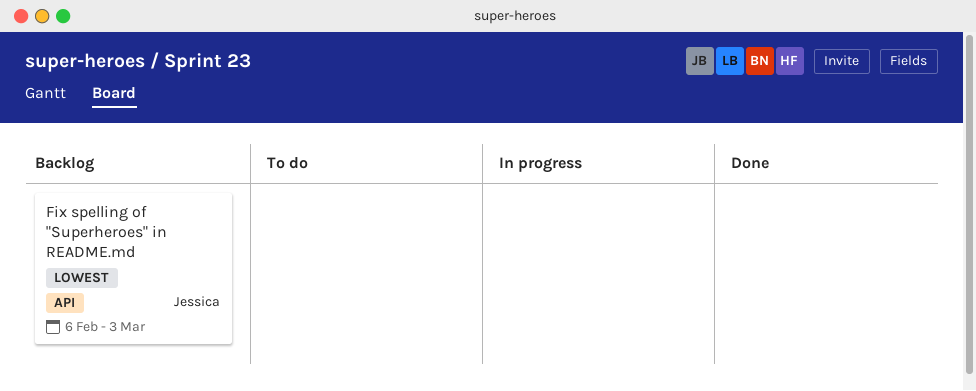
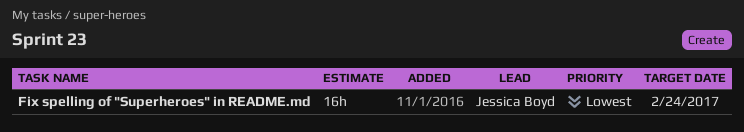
Fix spelling of "Superheroes" in README.md, due: Mar 3 -> Feb 24

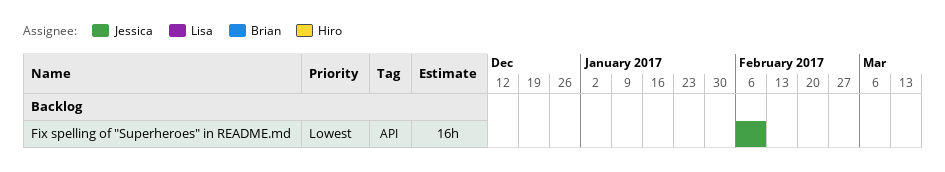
Fix spelling of "Superheroes" in README.md, due: Feb 24 -> Feb 10

